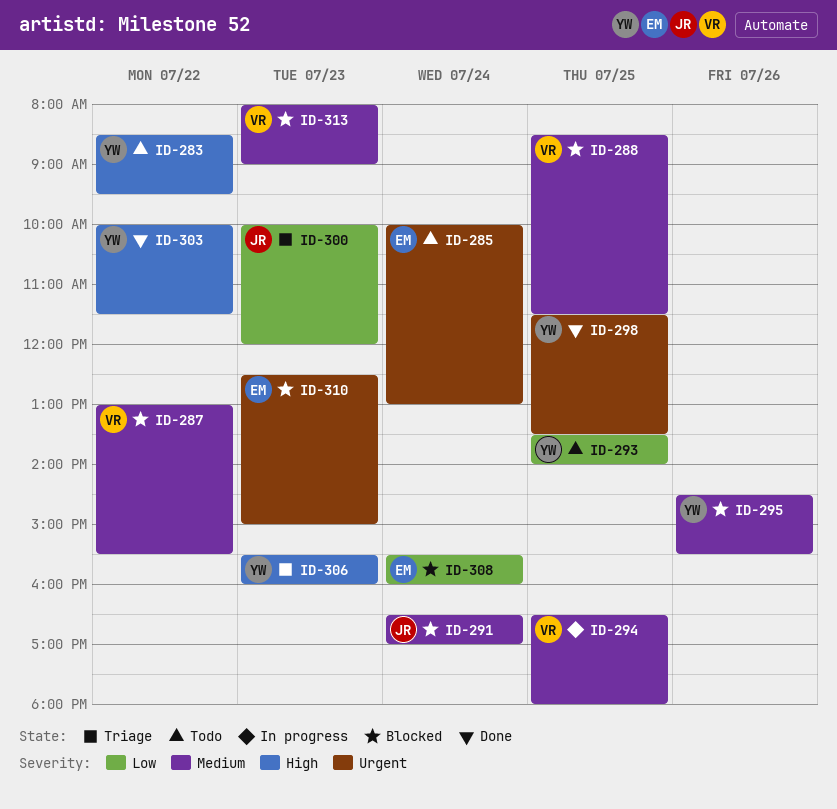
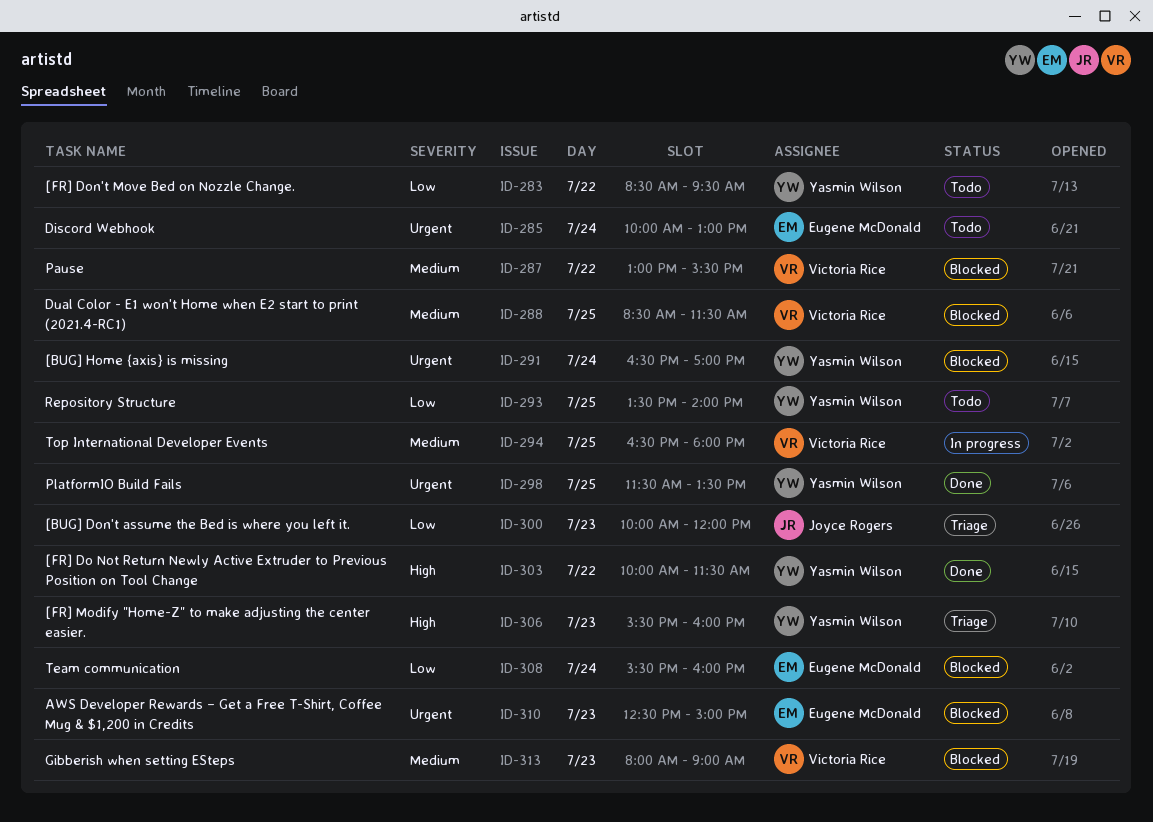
ID-283, priority: High -> Low
ID-291, owner: Joyce Rogers -> Yasmin Wilson
ID-291, priority: Medium -> Urgent
ID-295: present -> none

